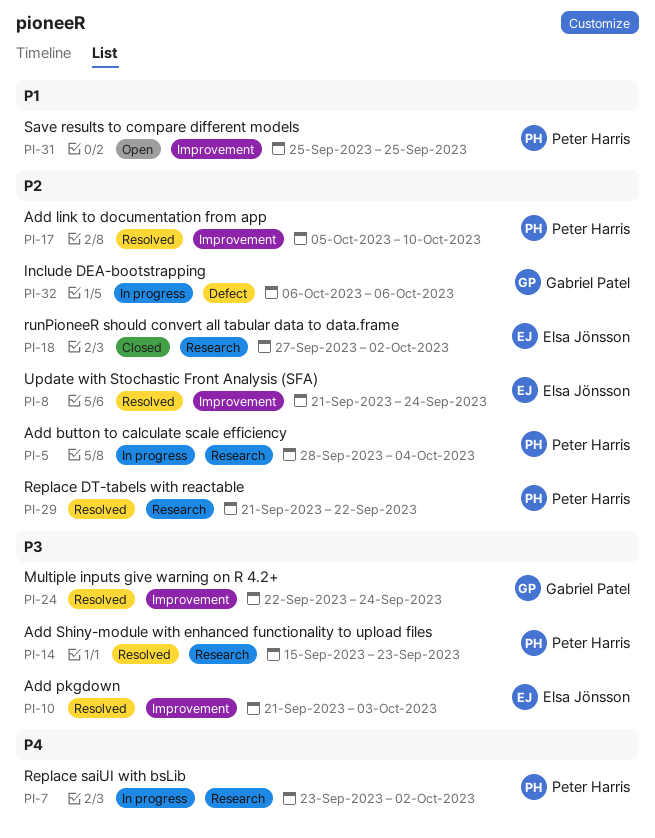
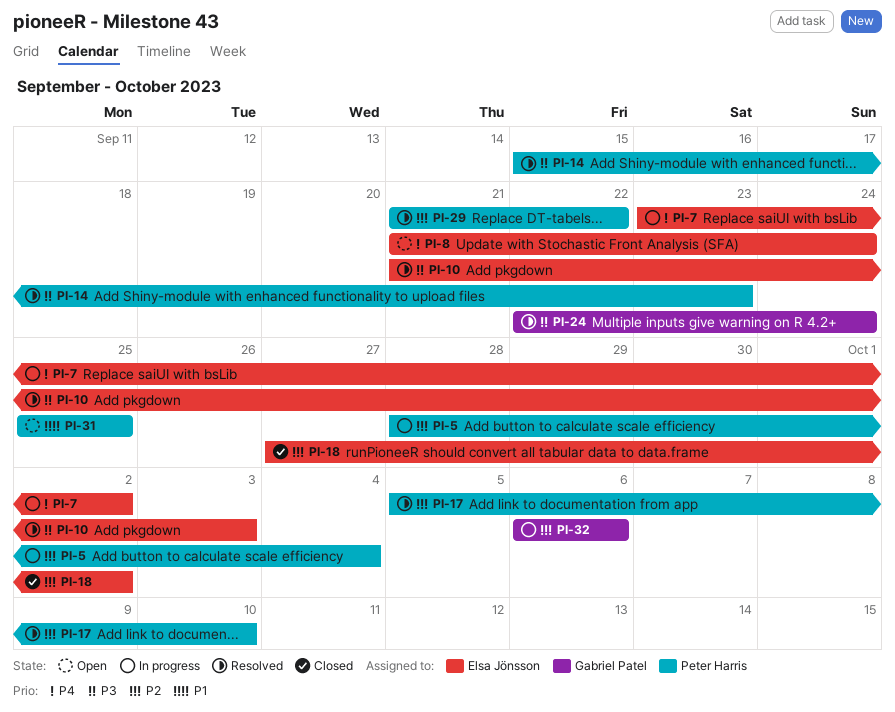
PI-7, owner: Peter Harris -> Elsa Jönsson
PI-8, status: Resolved -> Open
PI-8, priority: P2 -> P4

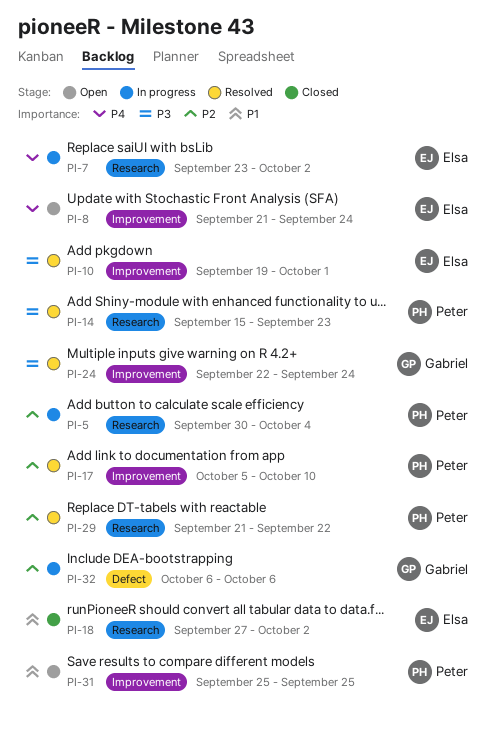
PI-5, start: Sep 28 -> Sep 30
PI-10, start: Sep 21 -> Sep 19
PI-10, due: Oct 3 -> Oct 1
PI-18, priority: P2 -> P1

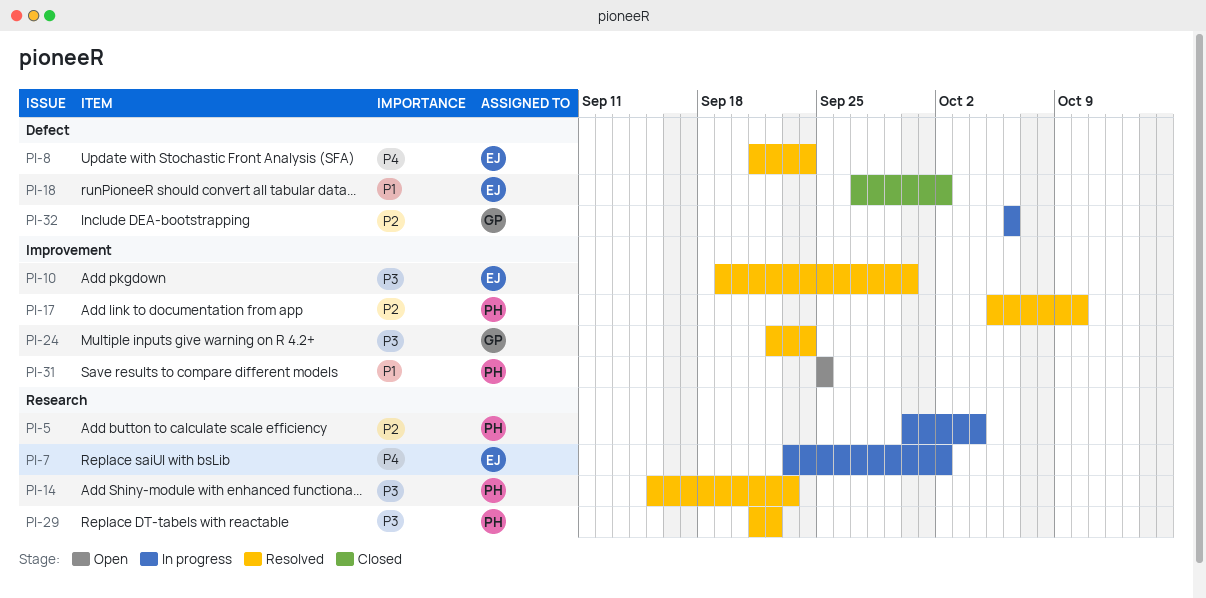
PI-8, status: Open -> Resolved
PI-8, label: Improvement -> Defect
PI-10, due: Oct 1 -> Sep 30
PI-18, label: Research -> Defect
PI-29, priority: P2 -> P3

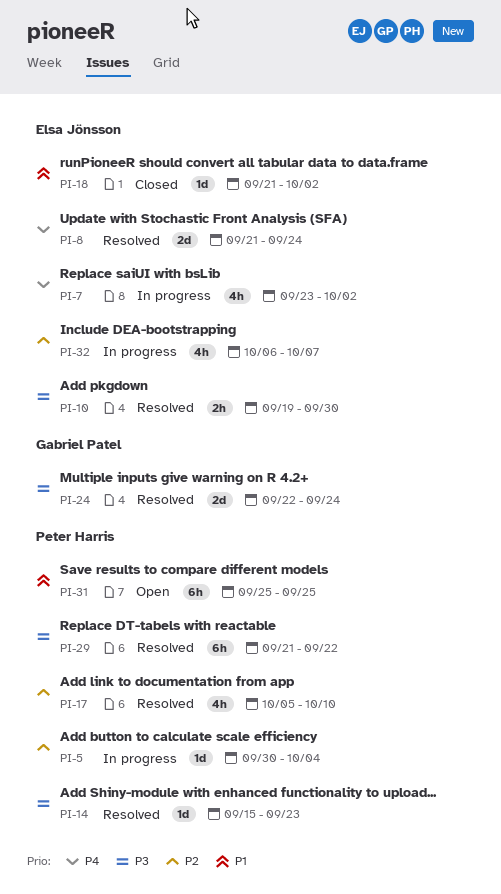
PI-18, start: Sep 27 -> Sep 21
PI-32, owner: Gabriel Patel -> Elsa Jönsson
PI-32, due: Oct 6 -> Oct 7

